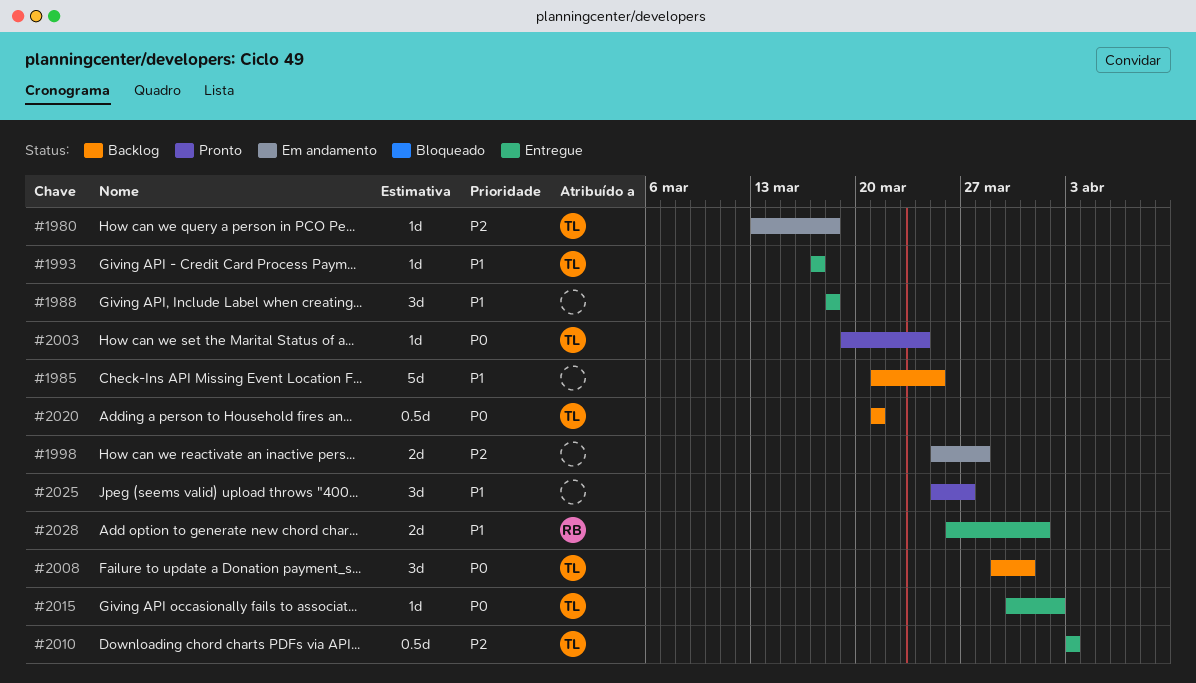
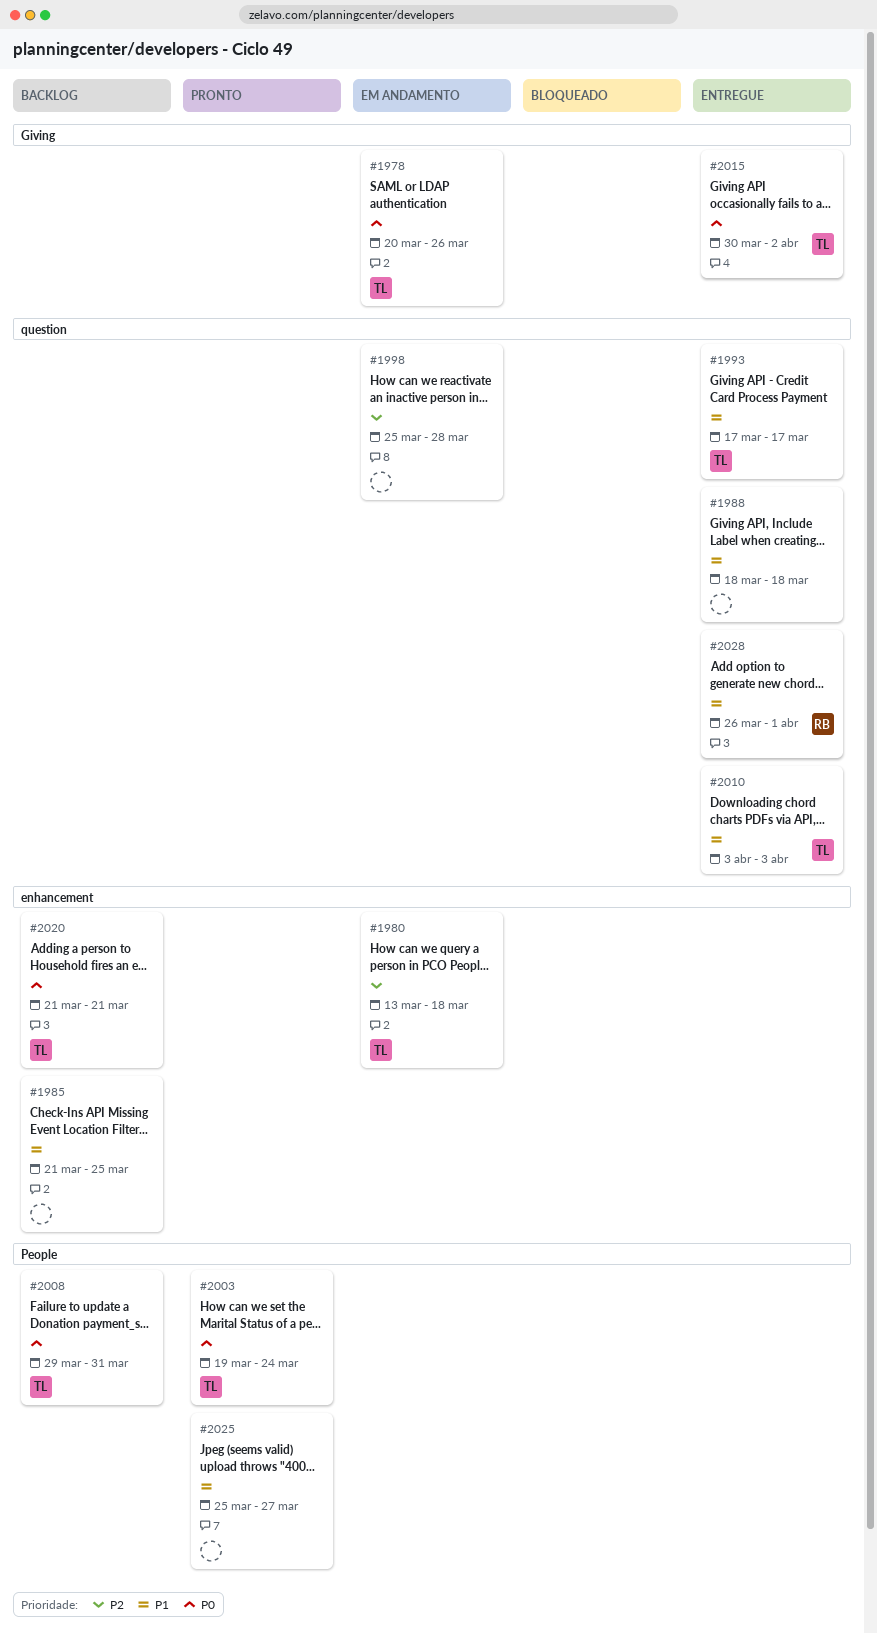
#1978: none -> present
#2010, priority: P2 -> P1

